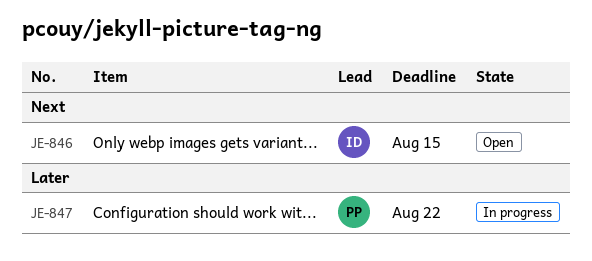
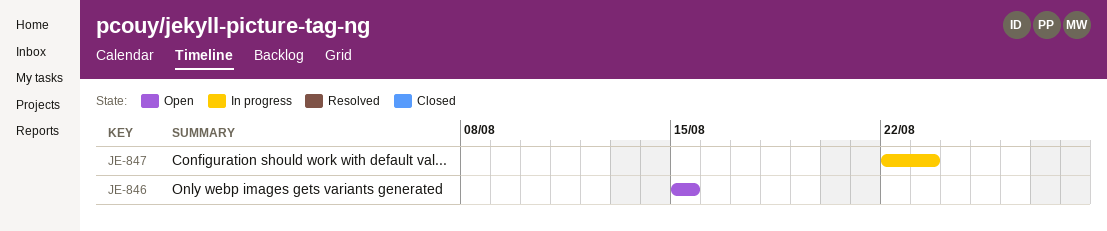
JE-847, due: Aug 22 -> Aug 23

